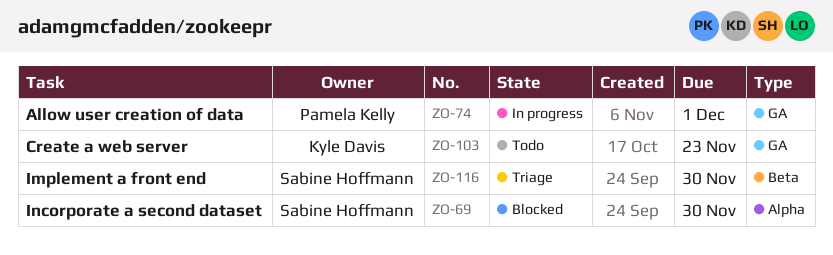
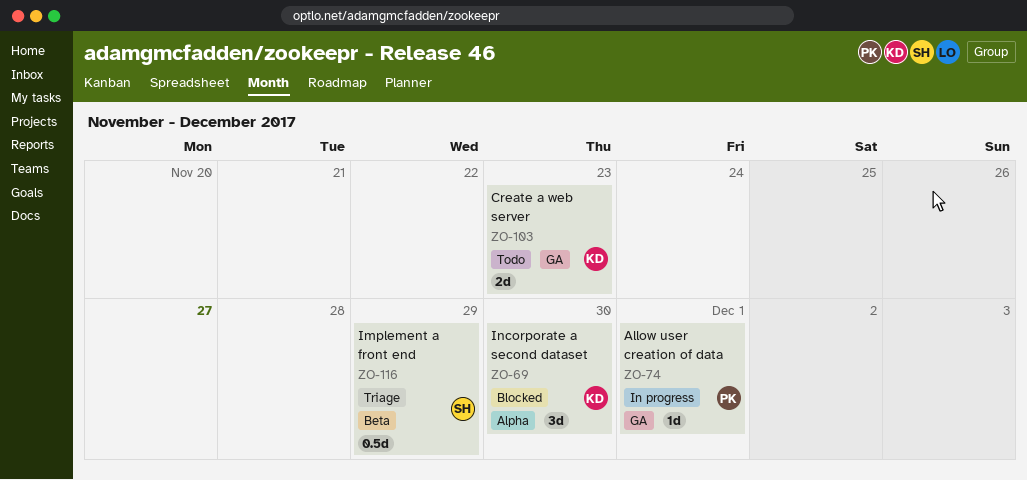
ZO-69, owner: Sabine Hoffmann -> Kyle Davis
ZO-116, due: Nov 30 -> Nov 29

